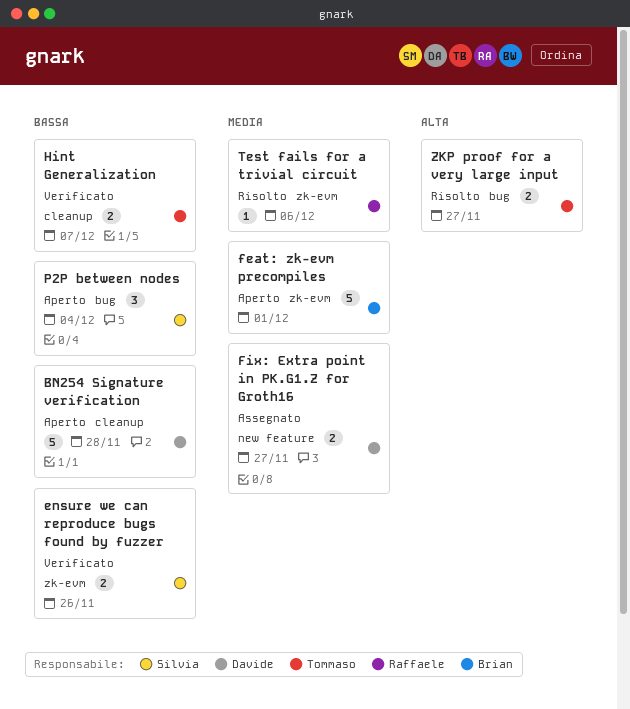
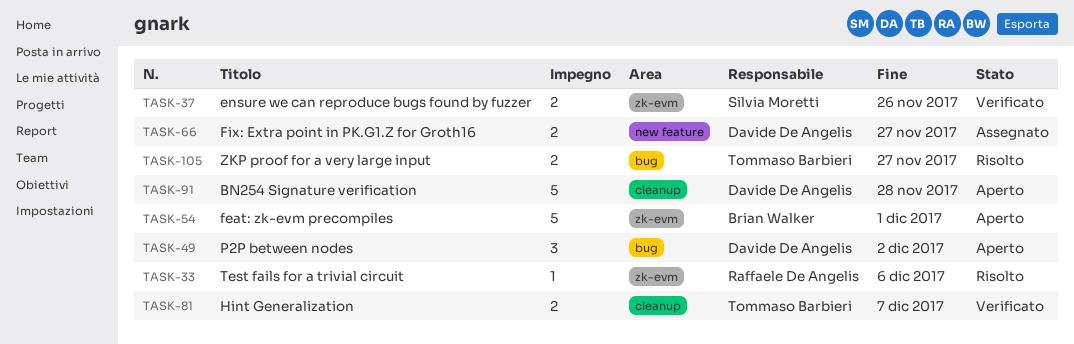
P2P between nodes, owner: Silvia Moretti -> Davide De Angelis
P2P between nodes, due: Dec 4 -> Dec 2

